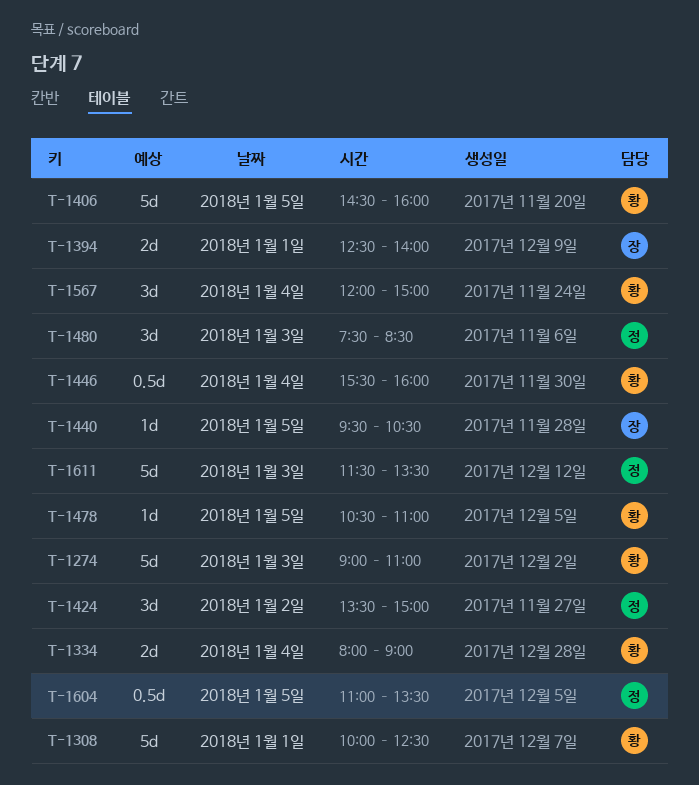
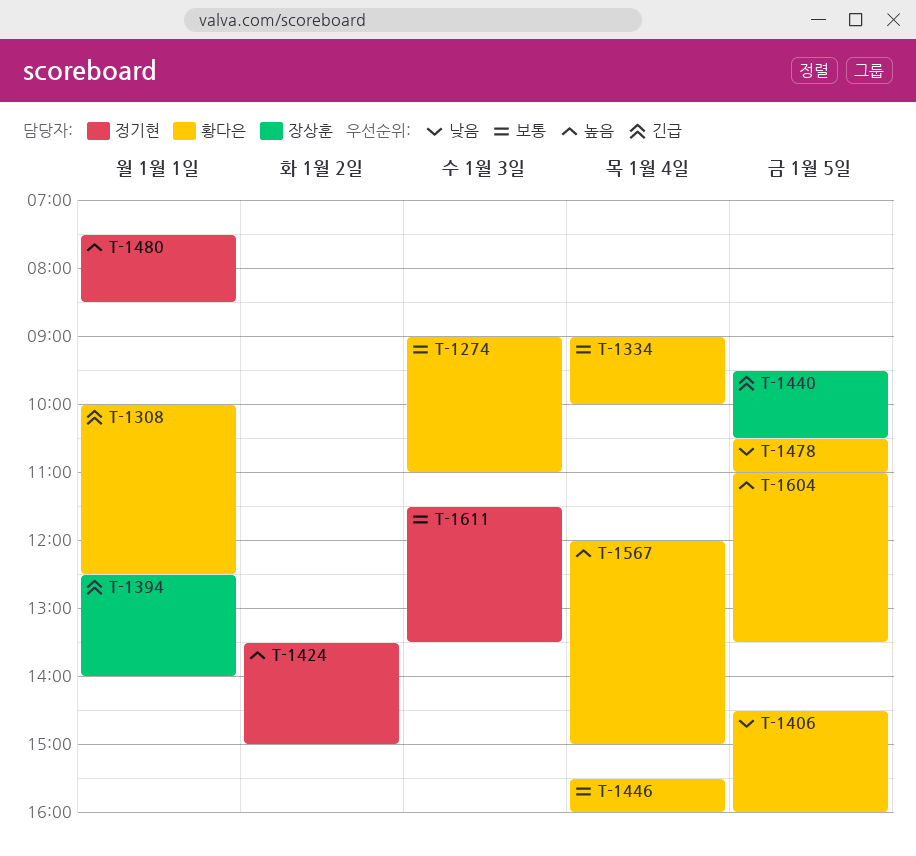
T-1334, begins: 08:00 -> 09:00
T-1334, ends: 09:00 -> 10:00
T-1480, day: Jan 3 -> Jan 1
T-1604, owner: 정기현 -> 황다은

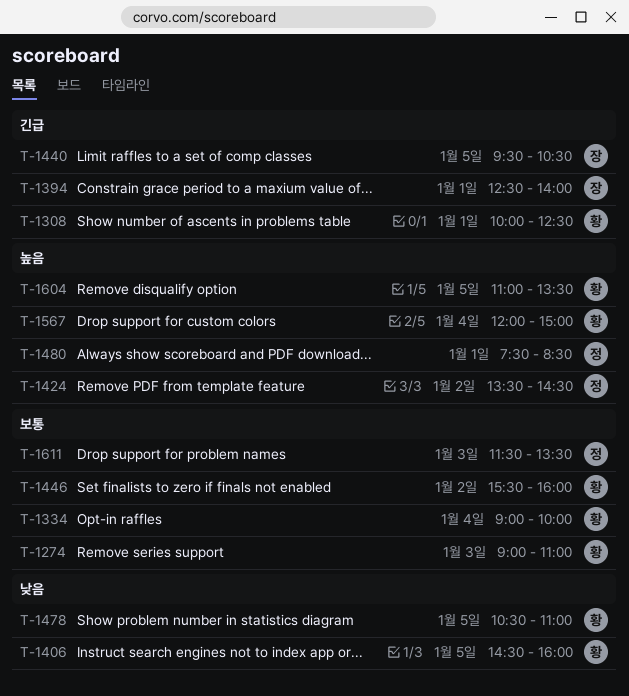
T-1424, ends: 15:00 -> 14:30
T-1446, day: Jan 4 -> Jan 2

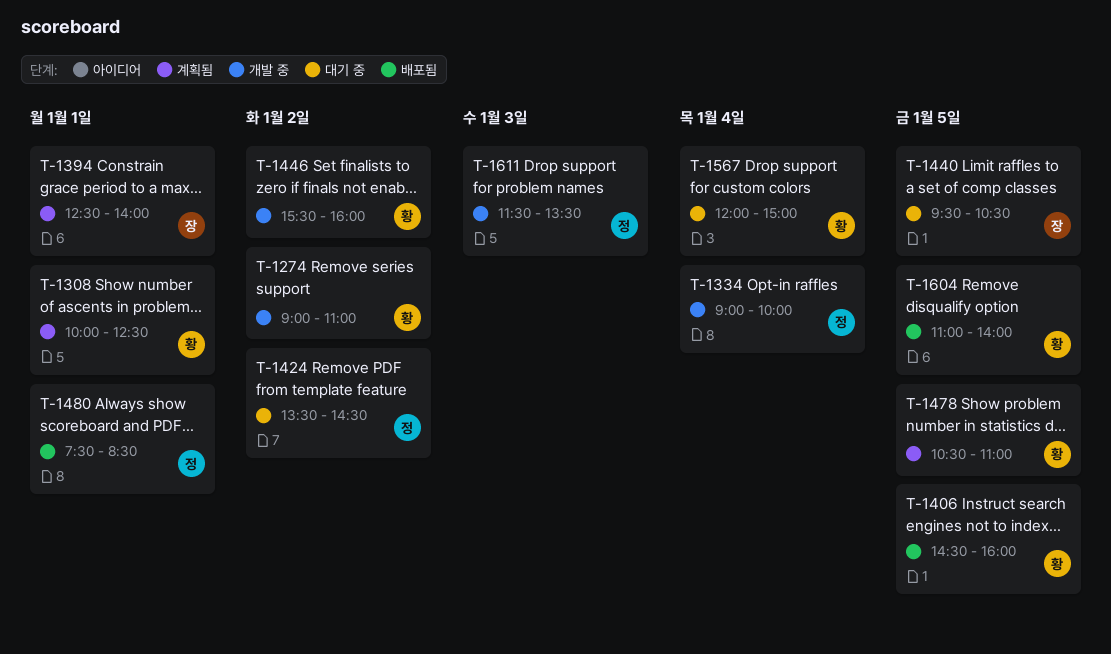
T-1274, day: Jan 3 -> Jan 2
T-1334, owner: 황 -> 정
T-1604, ends: 13:30 -> 14:00

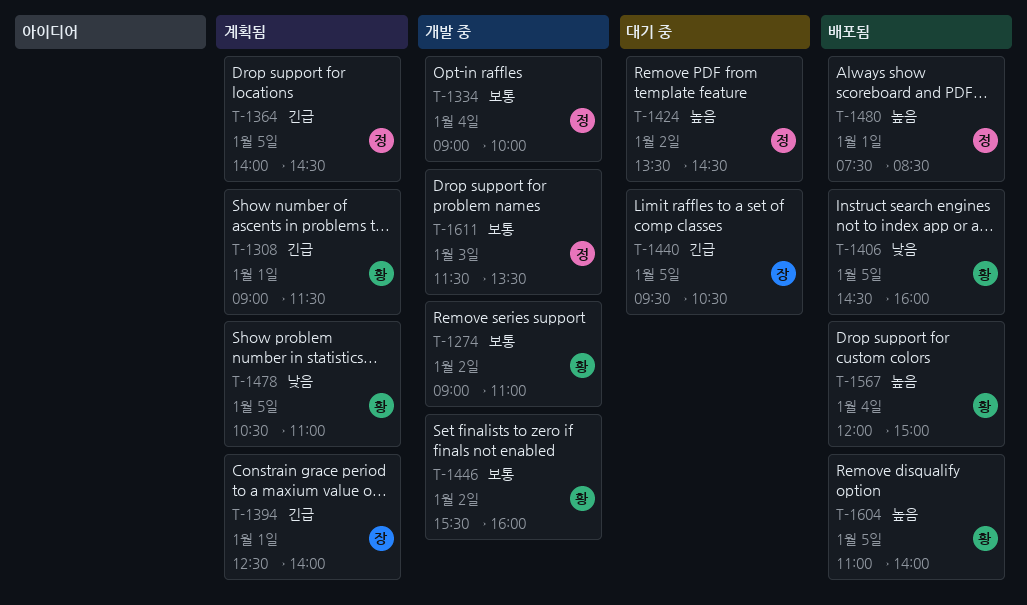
T-1308, begins: 10:00 -> 09:00
T-1308, ends: 12:30 -> 11:30
T-1364: none -> present
T-1567, status: 대기 중 -> 배포됨

